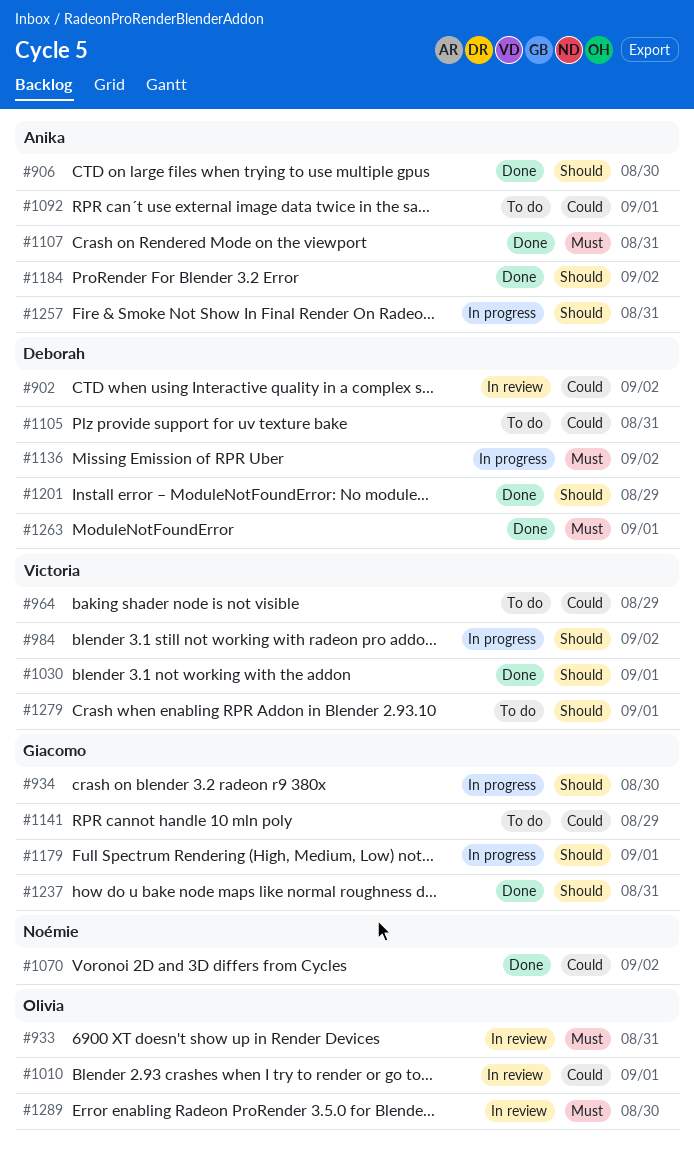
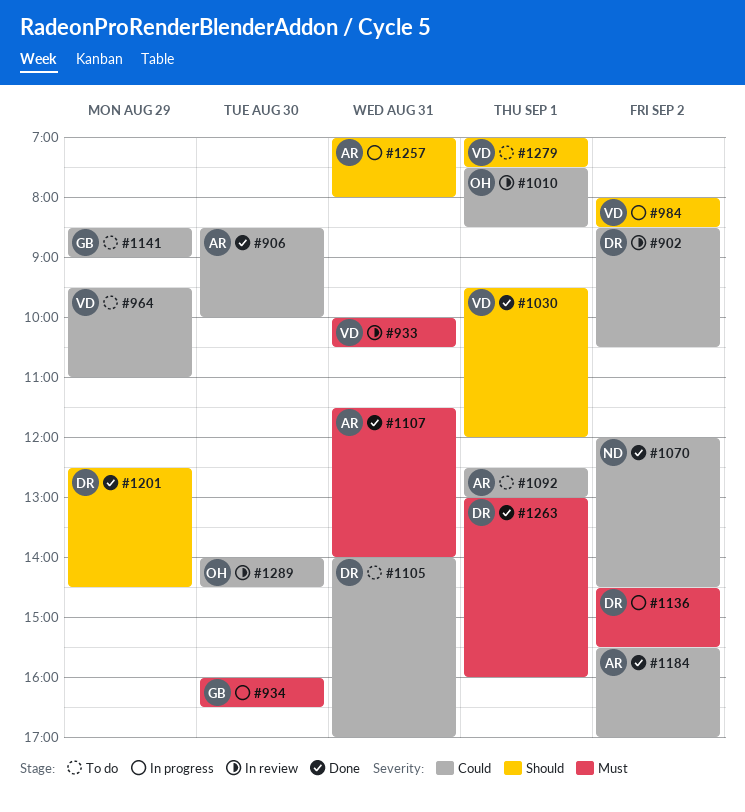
#906, priority: Should -> Could
#933, owner: Olivia -> Victoria
#934, priority: Should -> Must
#1179: present -> none
#1184, priority: Should -> Could
#1237: present -> none
#1289, priority: Must -> Could

